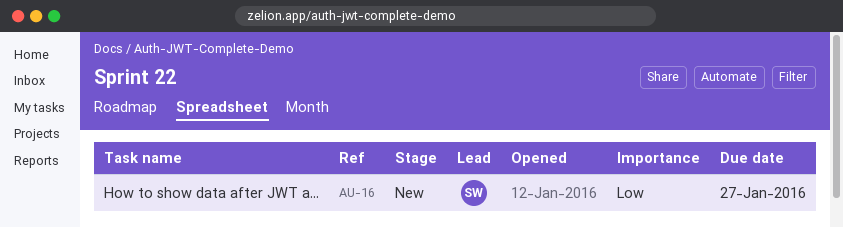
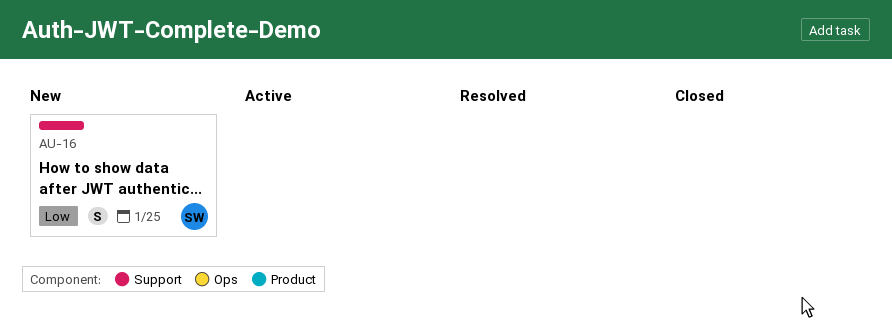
AU-16, due: Jan 27 -> Jan 25

